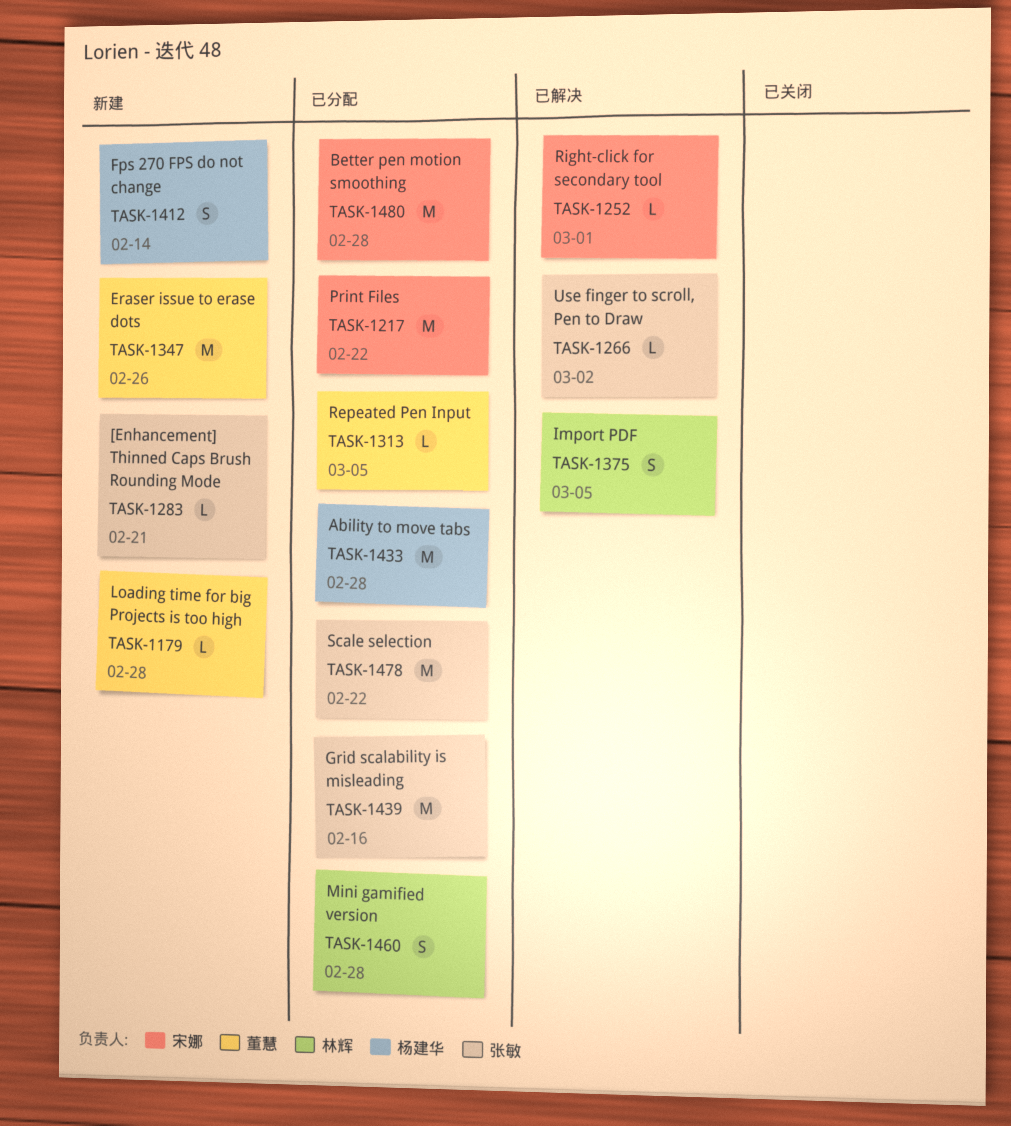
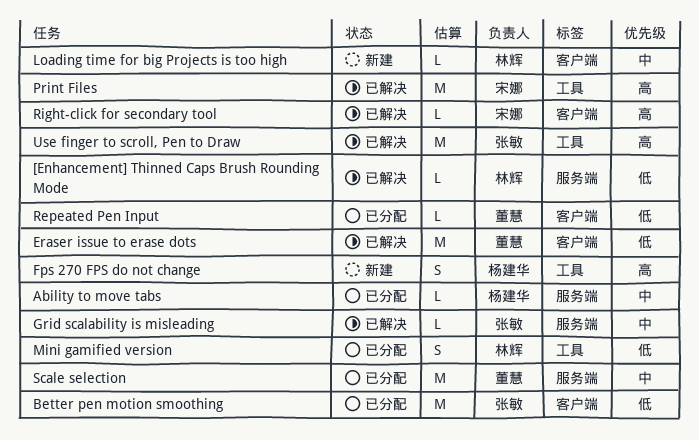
[Enhancement] Thinned Caps Brush Rounding Mode, status: 新建 -> 已解决
[Enhancement] Thinned Caps Brush Rounding Mode, owner: 张敏 -> 林辉
Ability to move tabs, estimate: M -> L
Better pen motion smoothing, owner: 宋娜 -> 张敏
Eraser issue to erase dots, status: 新建 -> 已解决
Grid scalability is misleading, status: 已分配 -> 已解决
Grid scalability is misleading, estimate: M -> L
Import PDF: present -> none
Loading time for big Projects is too high, owner: 董慧 -> 林辉
Print Files, status: 已分配 -> 已解决
Scale selection, owner: 张敏 -> 董慧
Use finger to scroll, Pen to Draw, estimate: L -> M

